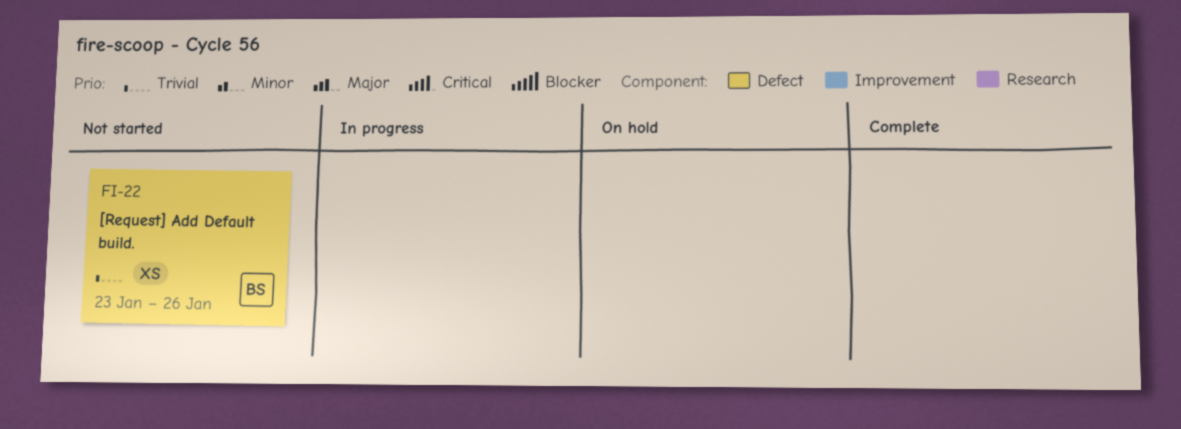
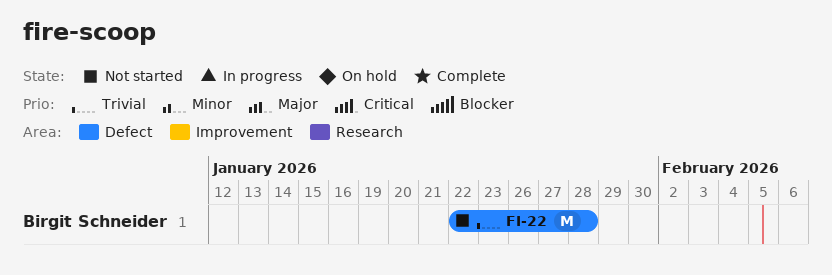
FI-22, estimate: XS -> M
FI-22, start: Jan 23 -> Jan 22
FI-22, due: Jan 26 -> Jan 28

